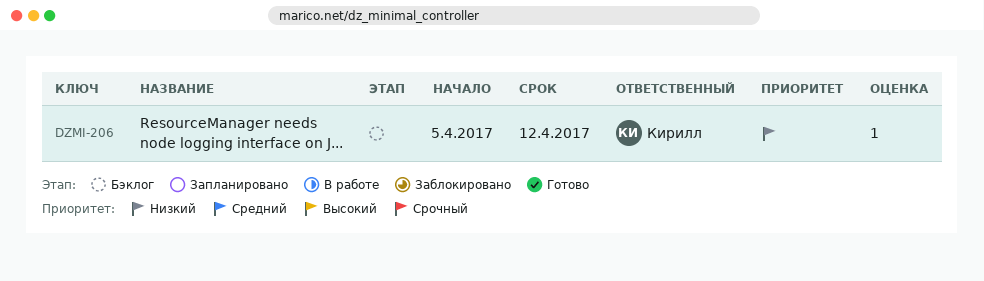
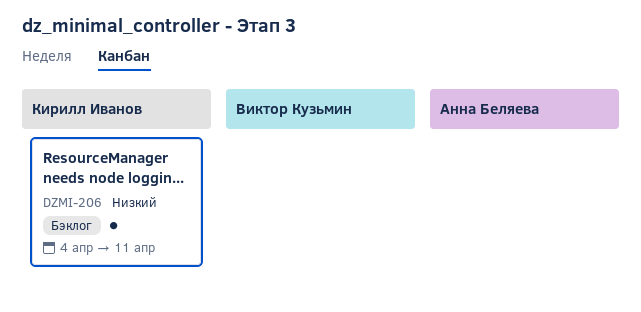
DZMI-206, start: Apr 5 -> Apr 4
DZMI-206, due: Apr 12 -> Apr 11

